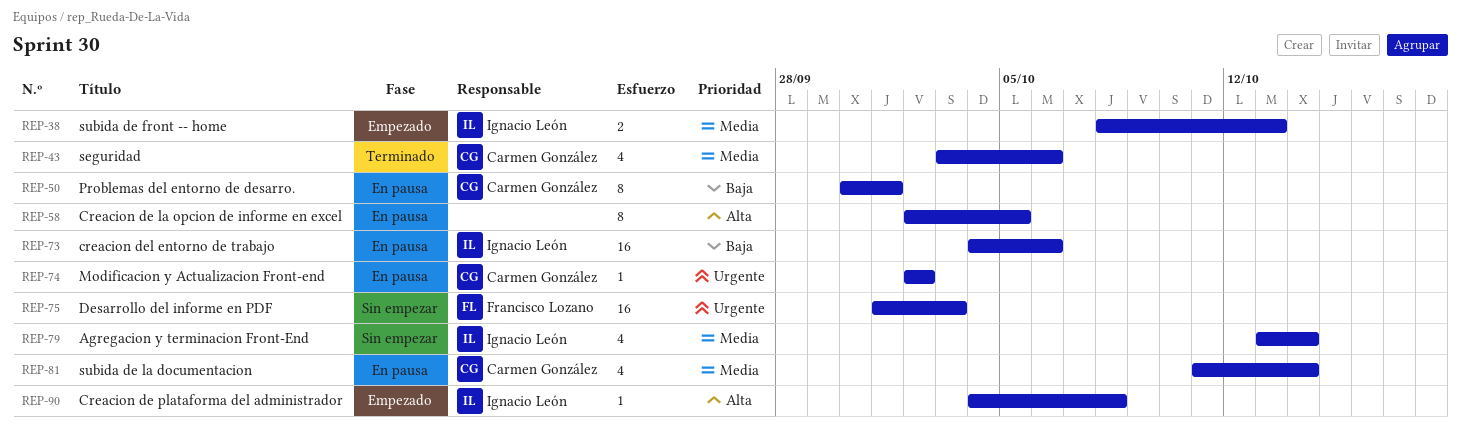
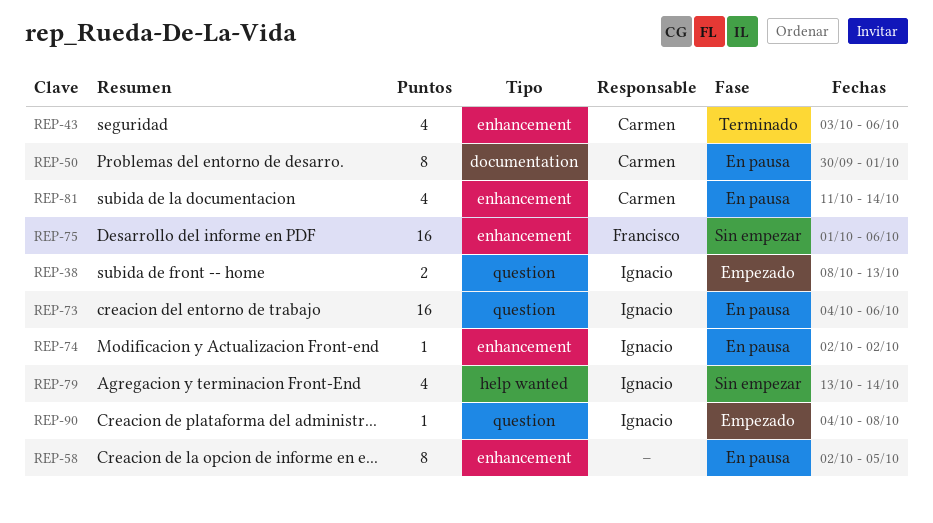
REP-74, owner: Carmen González -> Ignacio León
REP-75, due: Oct 3 -> Oct 6

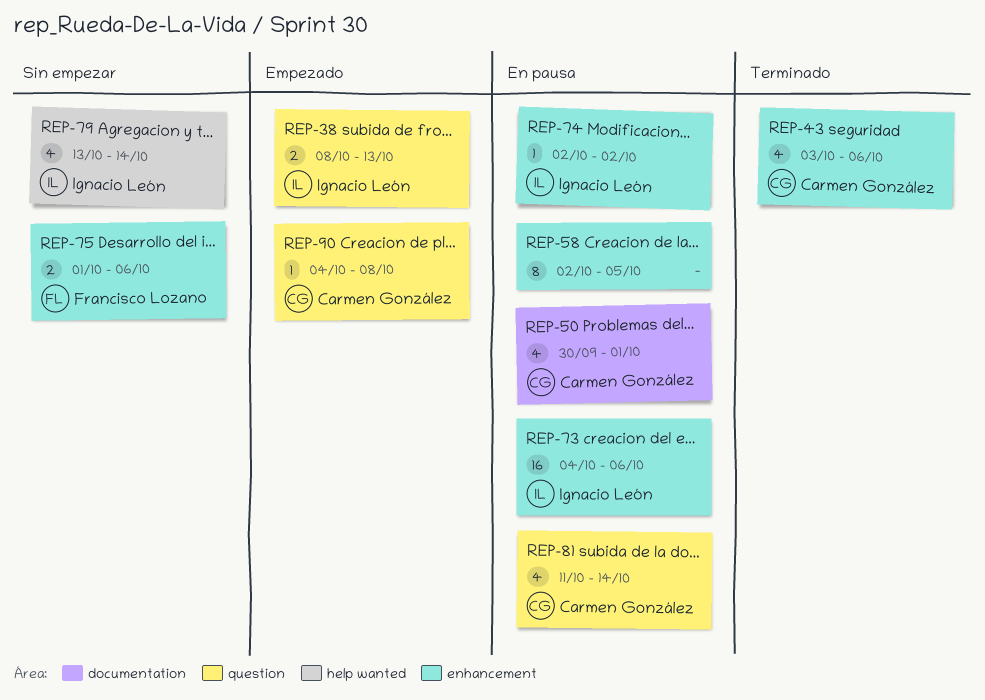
REP-50, estimate: 8 -> 4
REP-73, label: question -> enhancement
REP-75, estimate: 16 -> 2
REP-81, label: enhancement -> question
REP-90, owner: Ignacio León -> Carmen González

